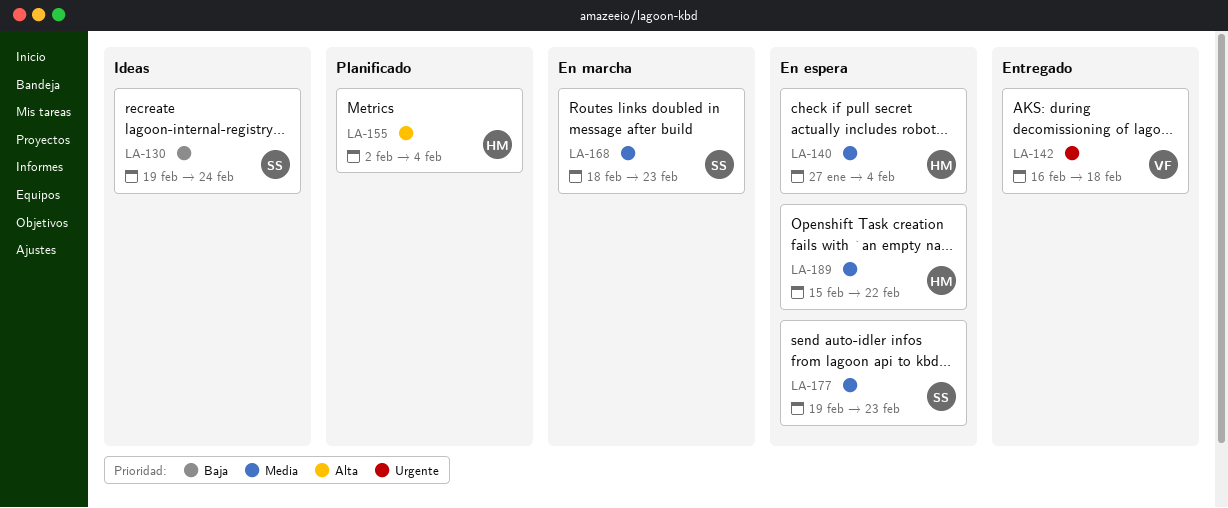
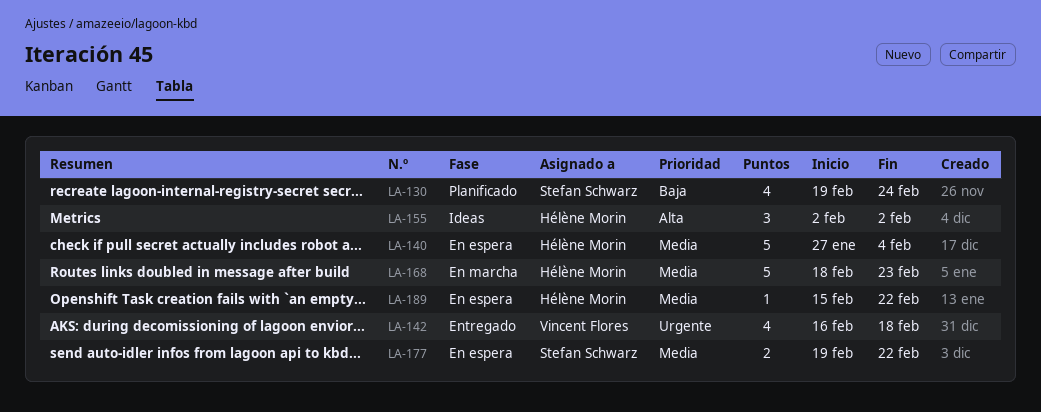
LA-130, status: Ideas -> Planificado
LA-155, status: Planificado -> Ideas
LA-155, due: Feb 4 -> Feb 2
LA-168, owner: Stefan Schwarz -> Hélène Morin
LA-177, due: Feb 23 -> Feb 22

